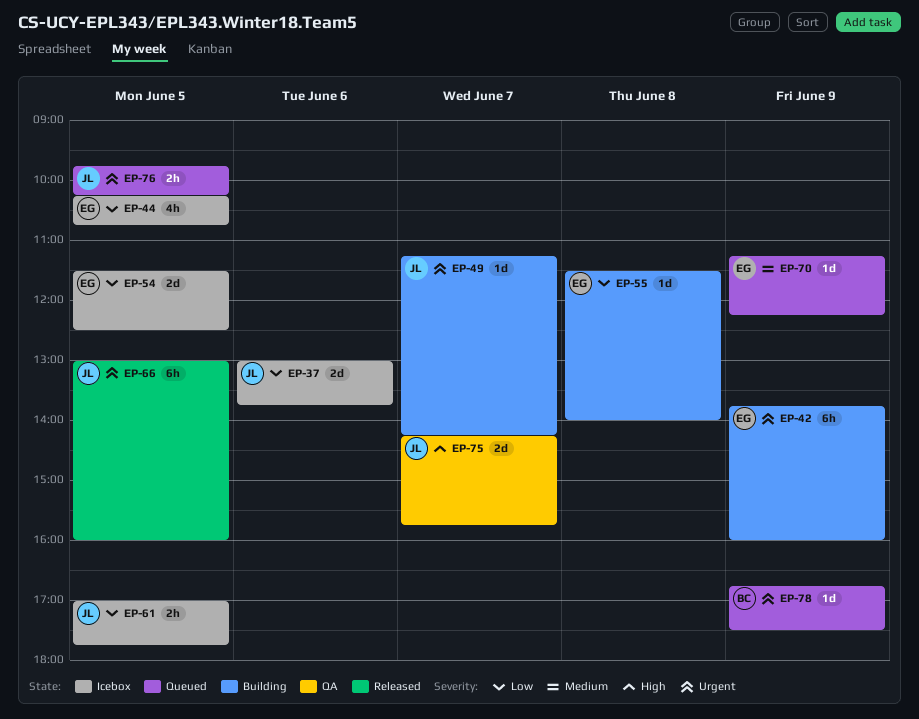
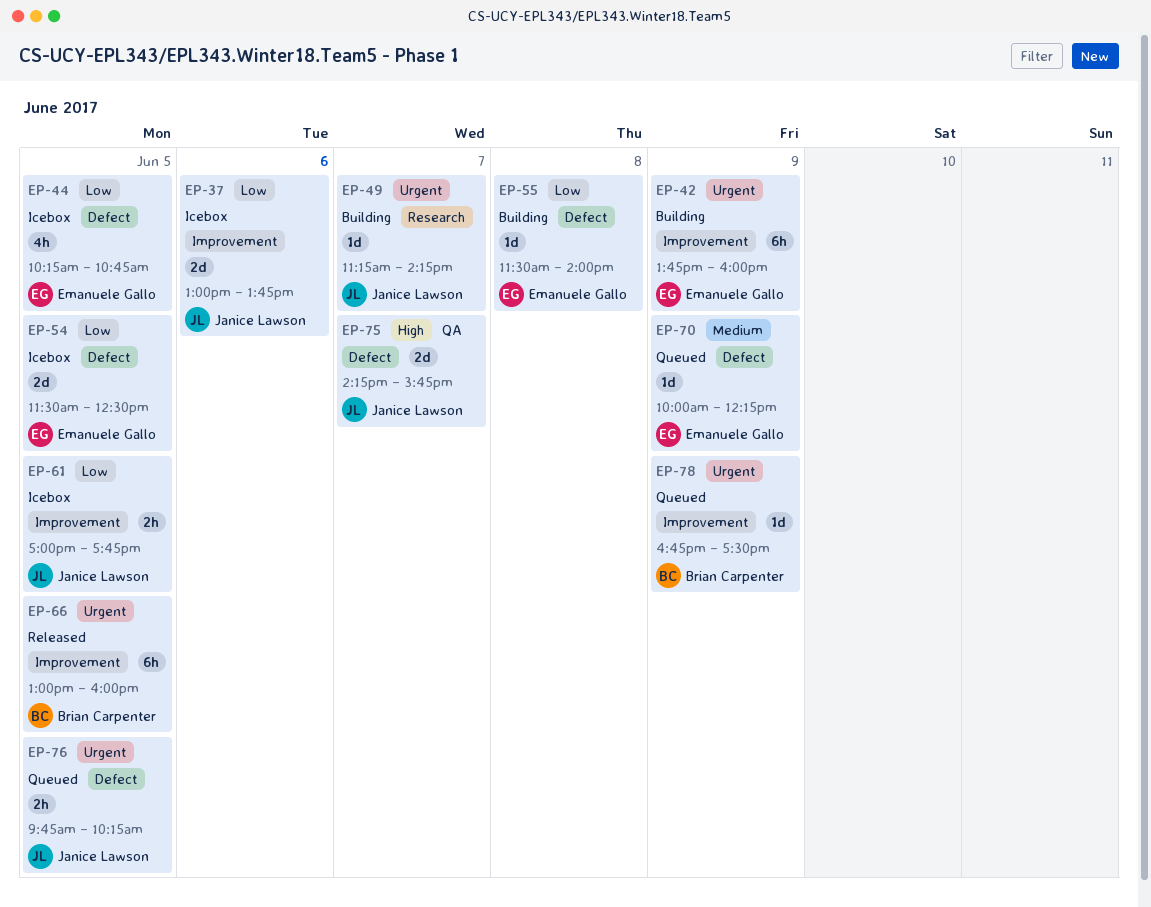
EP-66, owner: Janice Lawson -> Brian Carpenter
EP-70, begins: 11:15 -> 10:00

